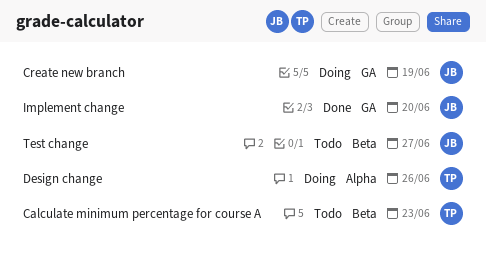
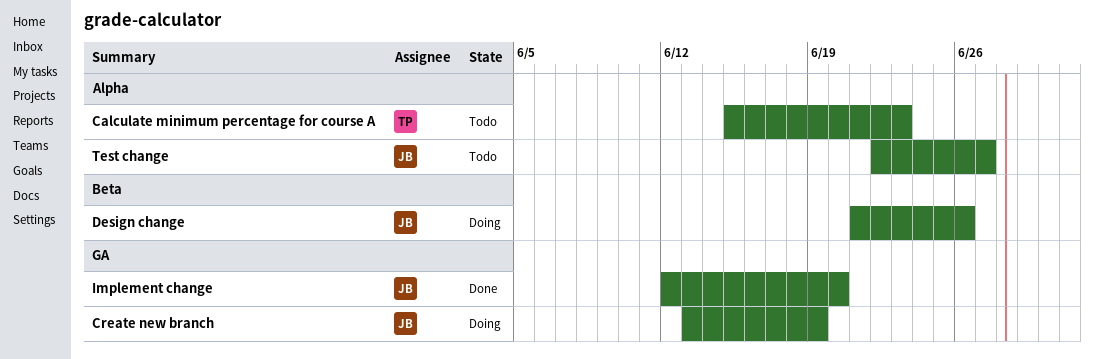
Calculate minimum percentage for course A, label: Beta -> Alpha
Design change, owner: TP -> JB
Design change, label: Alpha -> Beta
Test change, label: Beta -> Alpha

